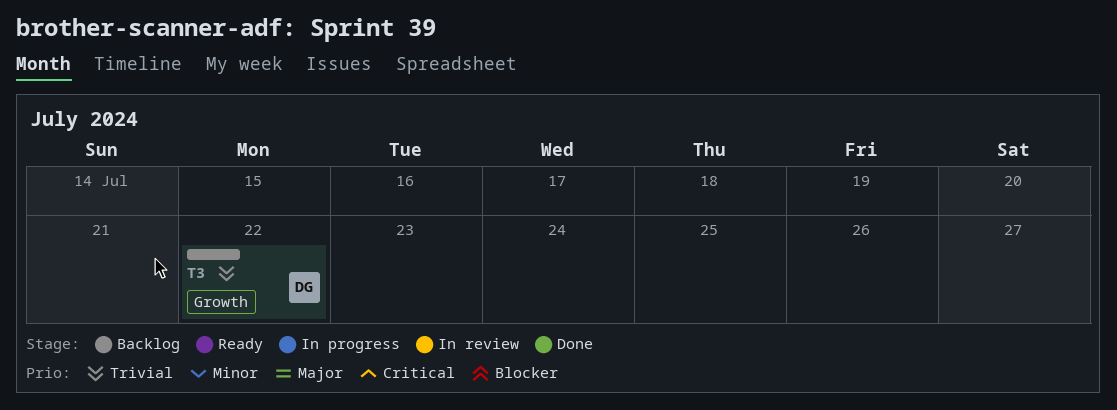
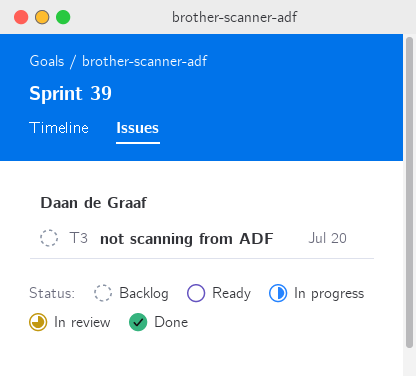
T3, due: Jul 22 -> Jul 20

